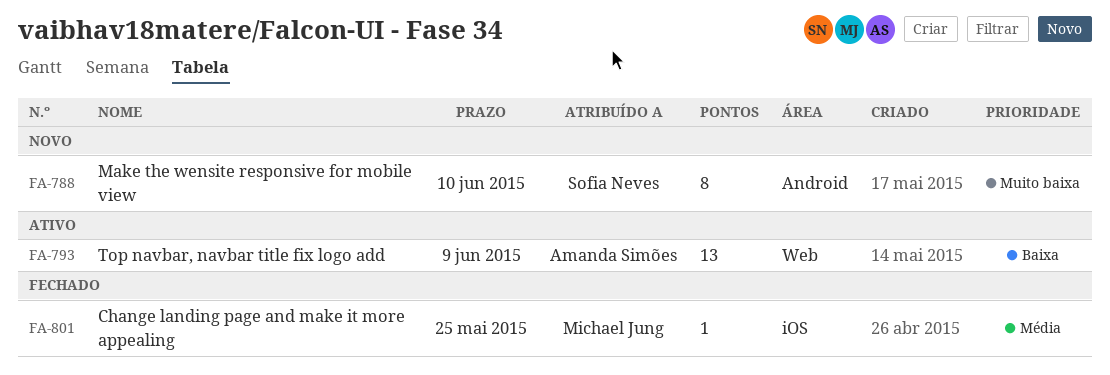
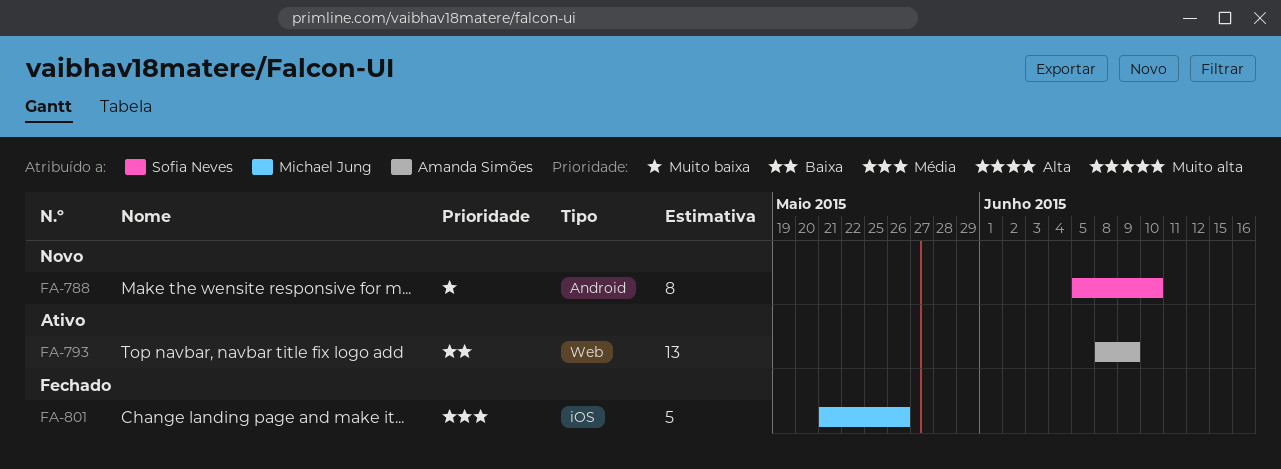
FA-801, estimate: 1 -> 5
FA-801, due: May 25 -> May 26

